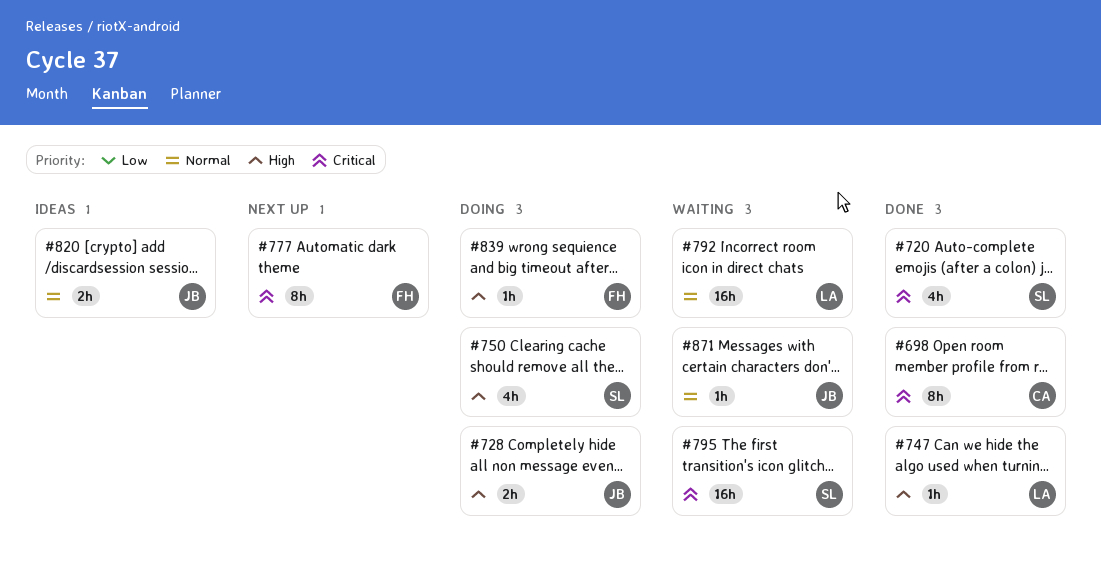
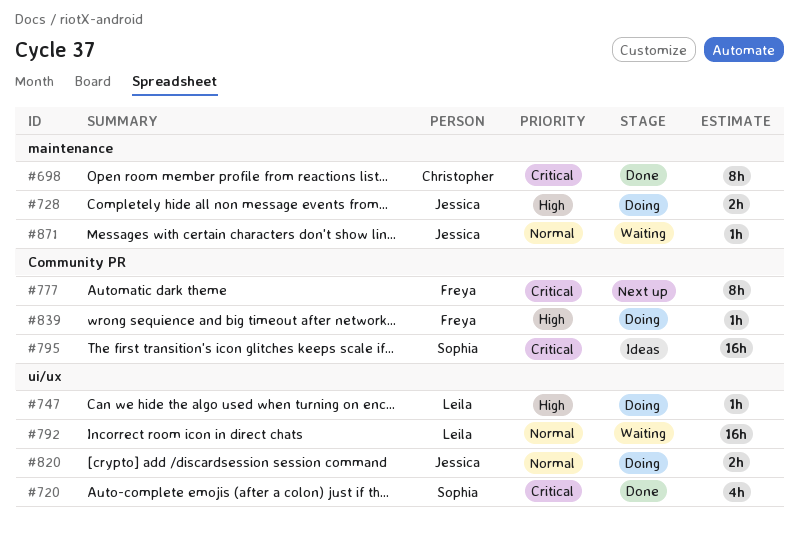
#747, status: Done -> Doing
#750: present -> none
#795, status: Waiting -> Ideas
#820, status: Ideas -> Doing

